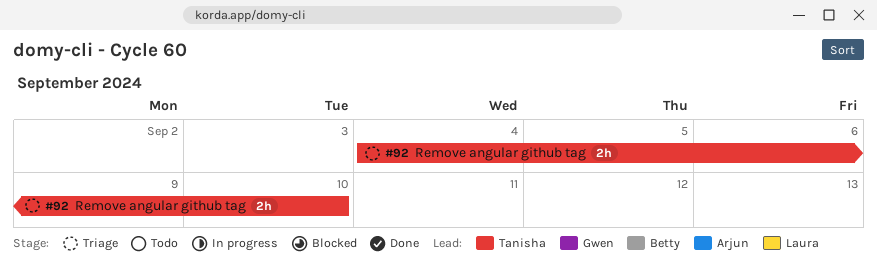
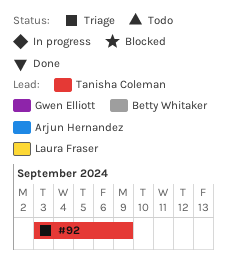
#92, start: Sep 4 -> Sep 3
#92, due: Sep 10 -> Sep 9

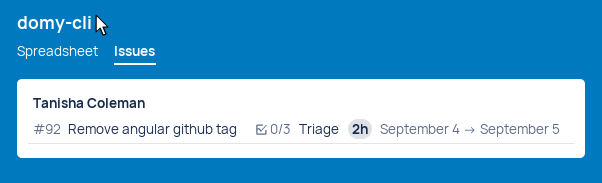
#92, start: Sep 3 -> Sep 4
#92, due: Sep 9 -> Sep 5

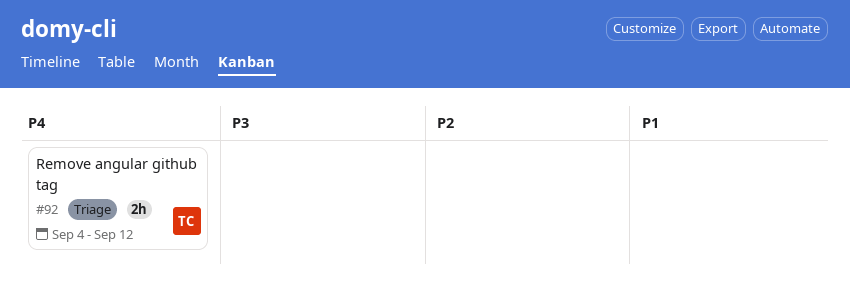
#92, due: Sep 5 -> Sep 12

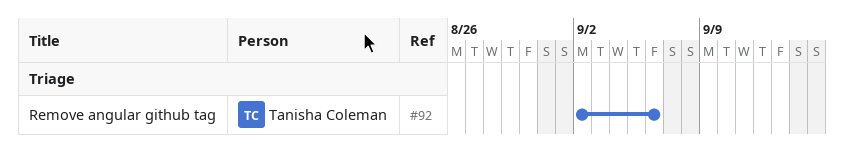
#92, start: Sep 4 -> Sep 2
#92, due: Sep 12 -> Sep 6

